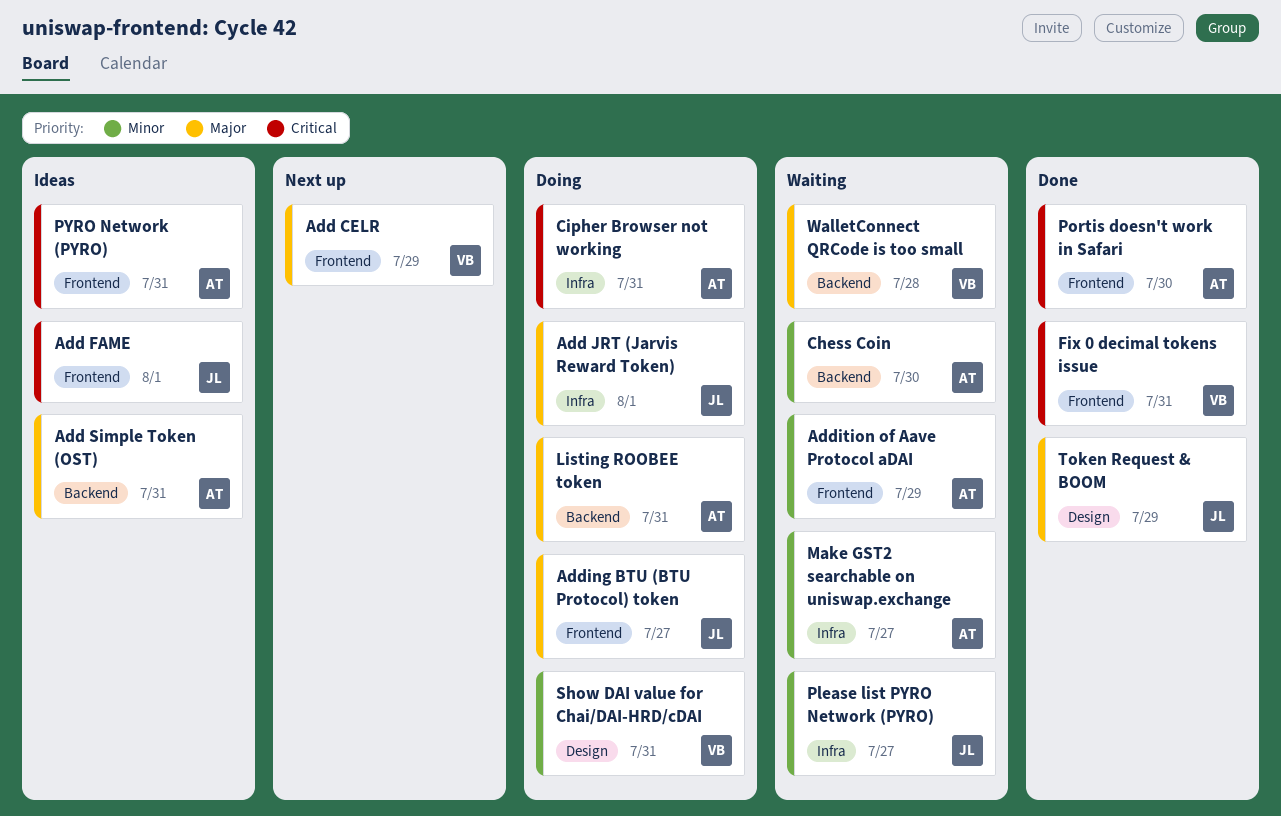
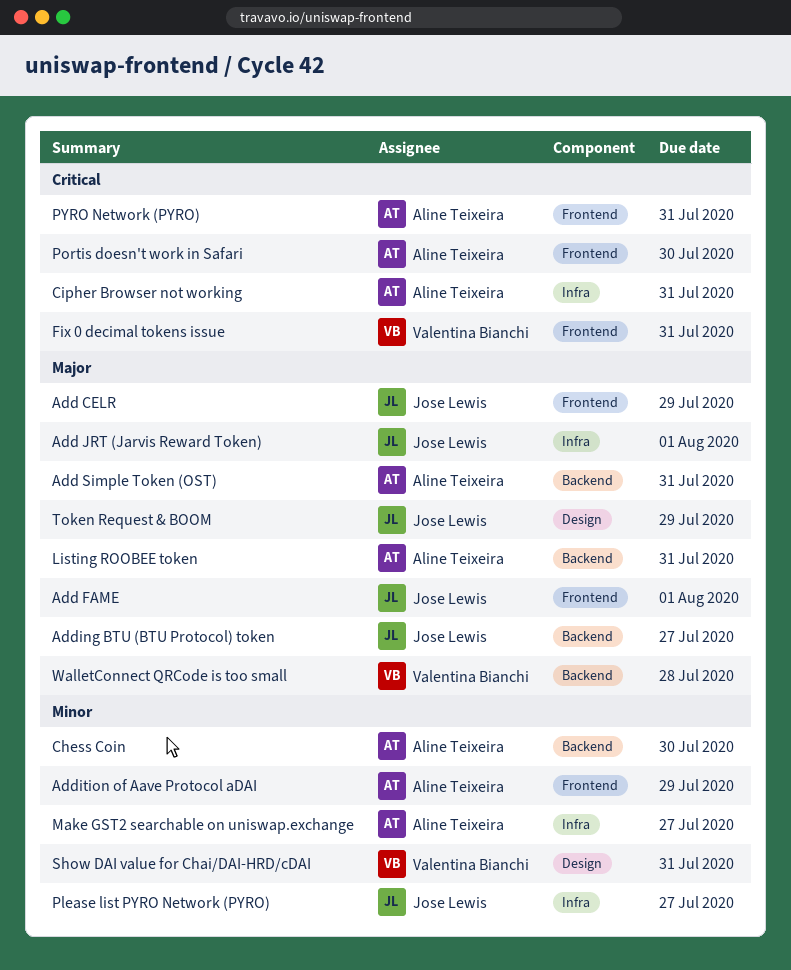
Add CELR, owner: Valentina Bianchi -> Jose Lewis
Add FAME, priority: Critical -> Major
Adding BTU (BTU Protocol) token, label: Frontend -> Backend

